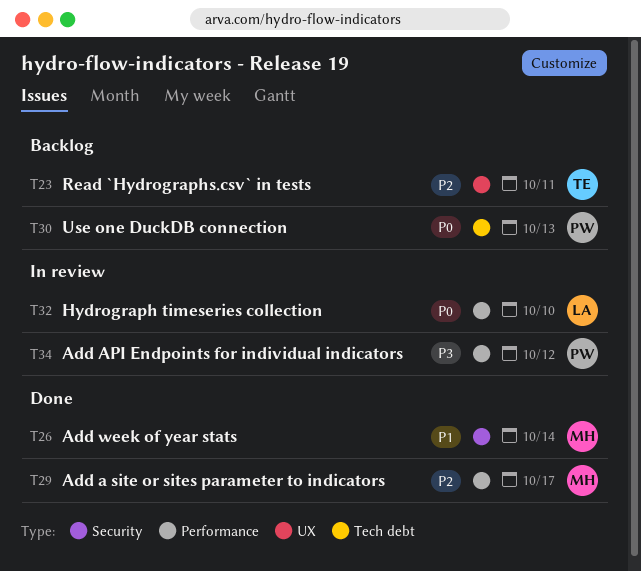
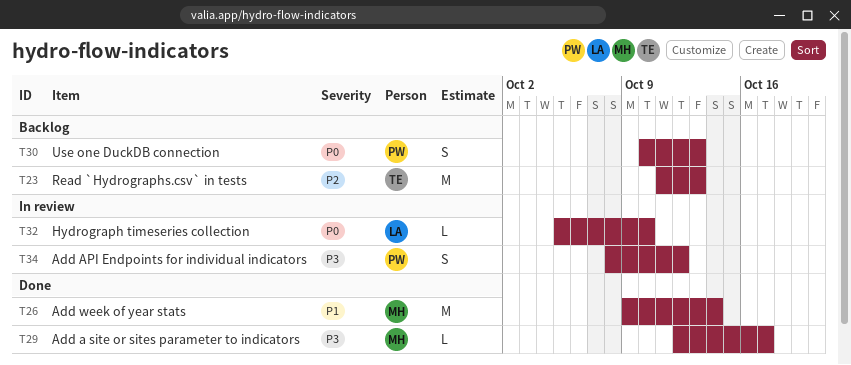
T23, due: Oct 11 -> Oct 13
T29, priority: P2 -> P3

